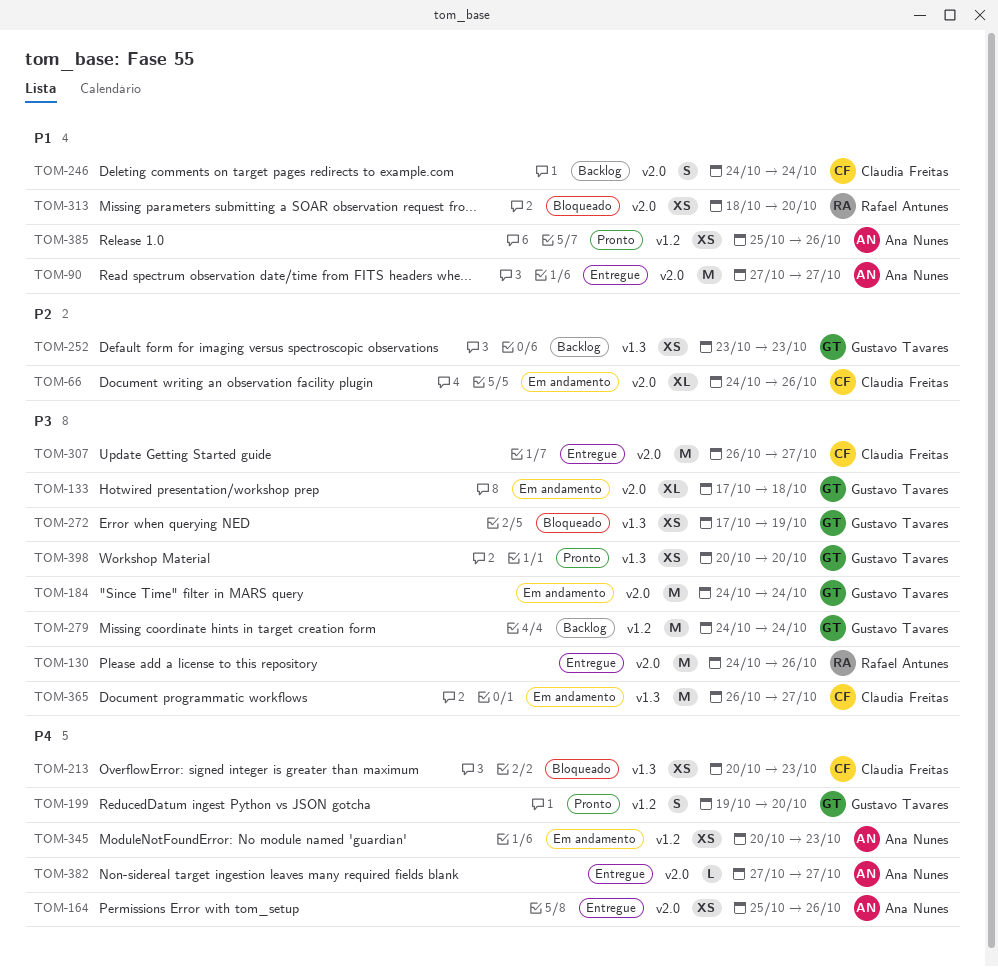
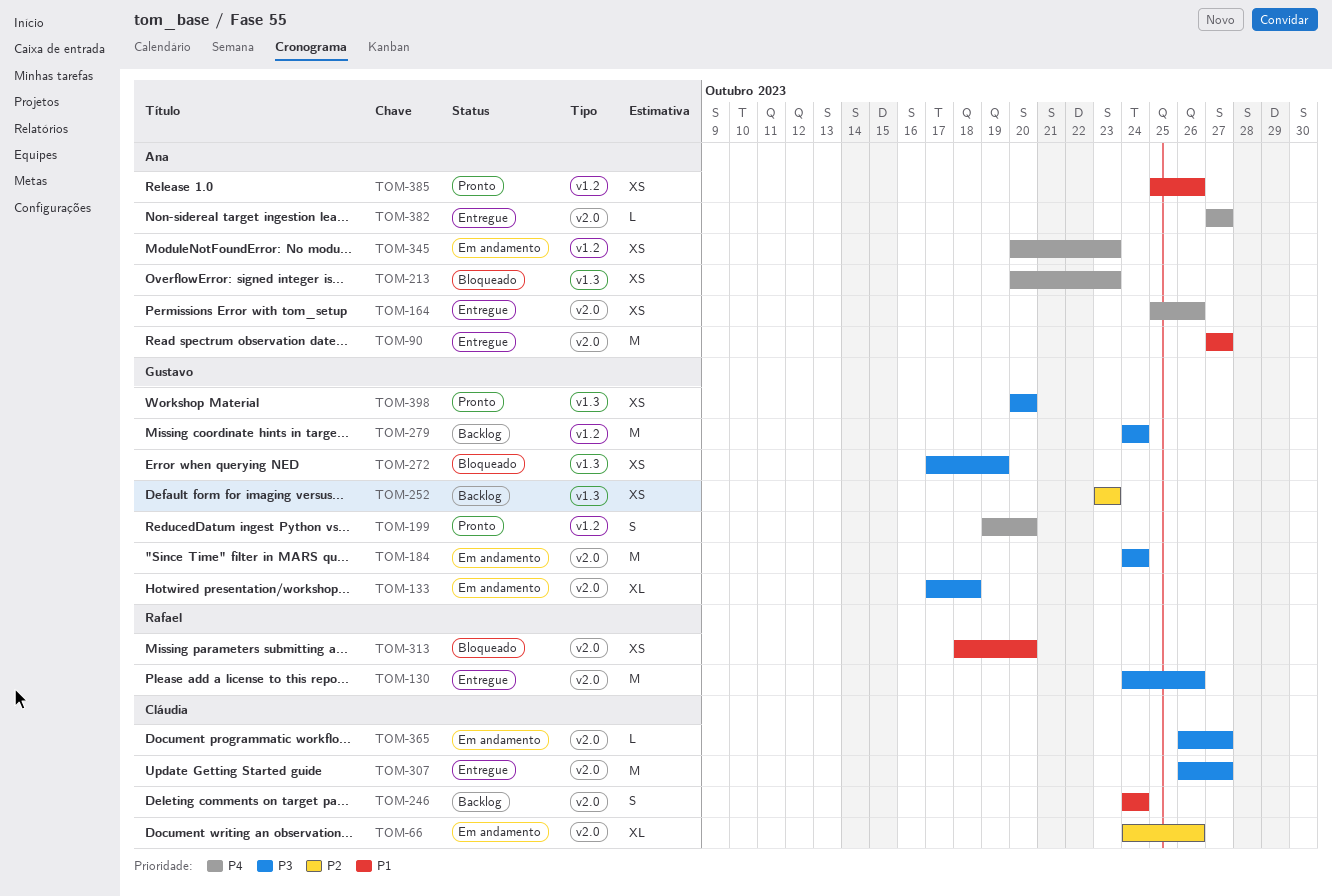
TOM-213, owner: Cláudia Freitas -> Ana Nunes
TOM-365, label: v1.3 -> v2.0
TOM-365, estimate: M -> L

